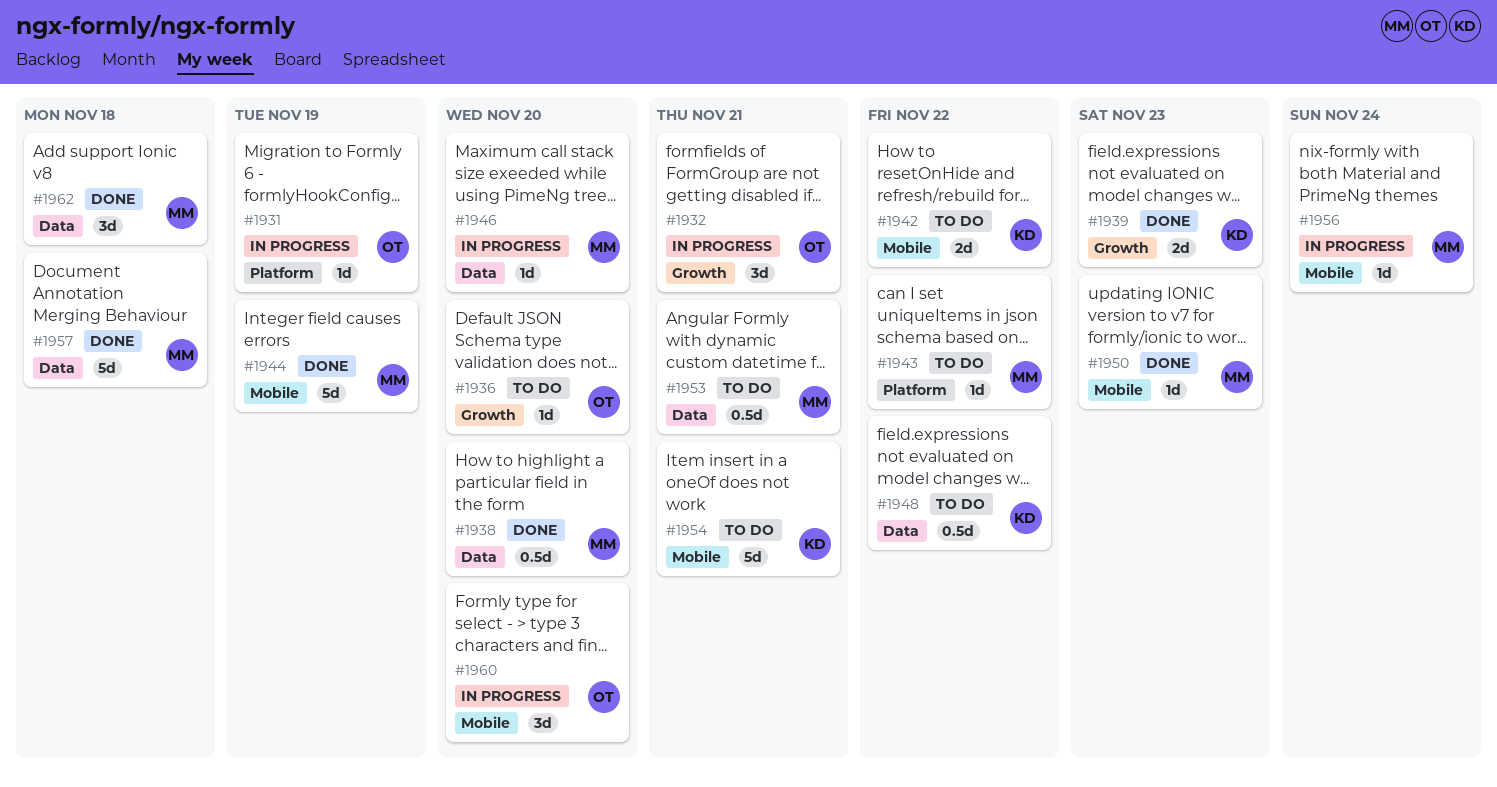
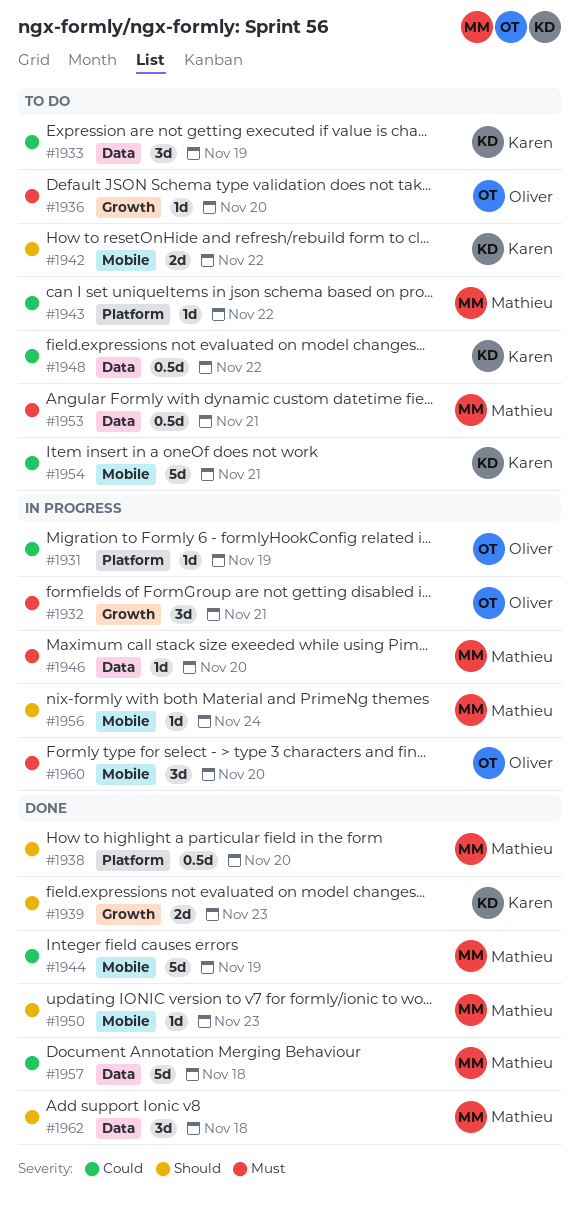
#1933: none -> present
#1938, label: Data -> Platform

